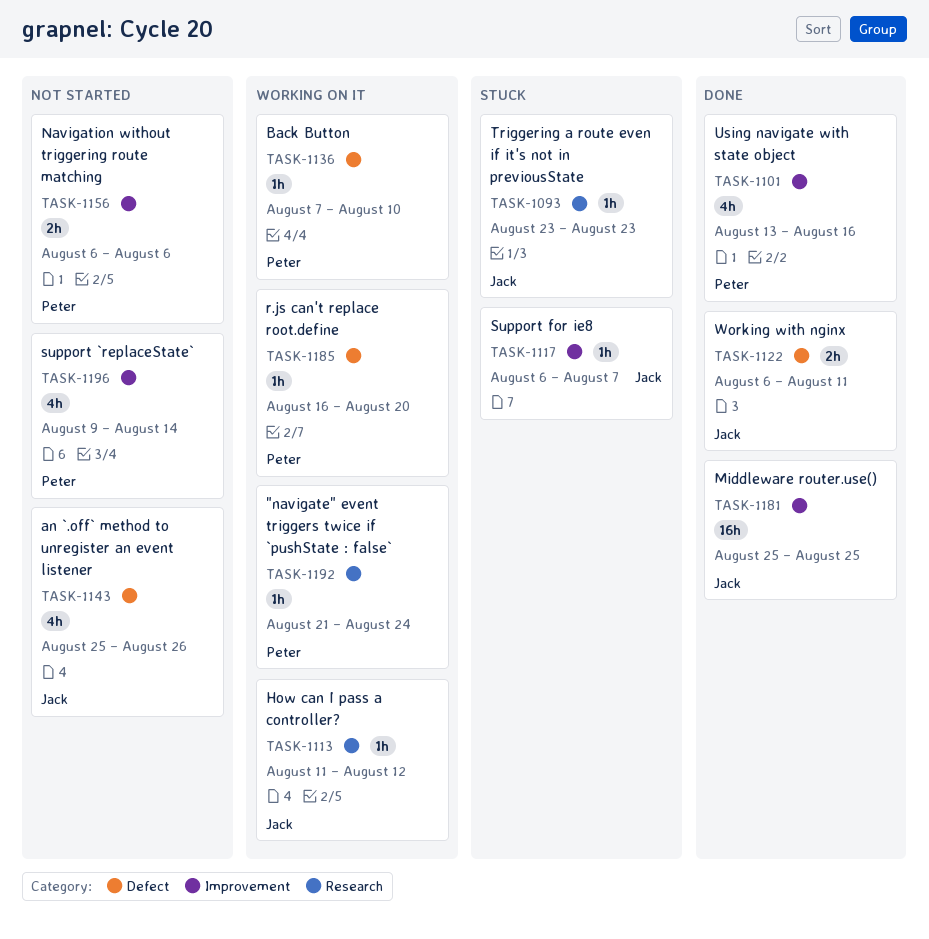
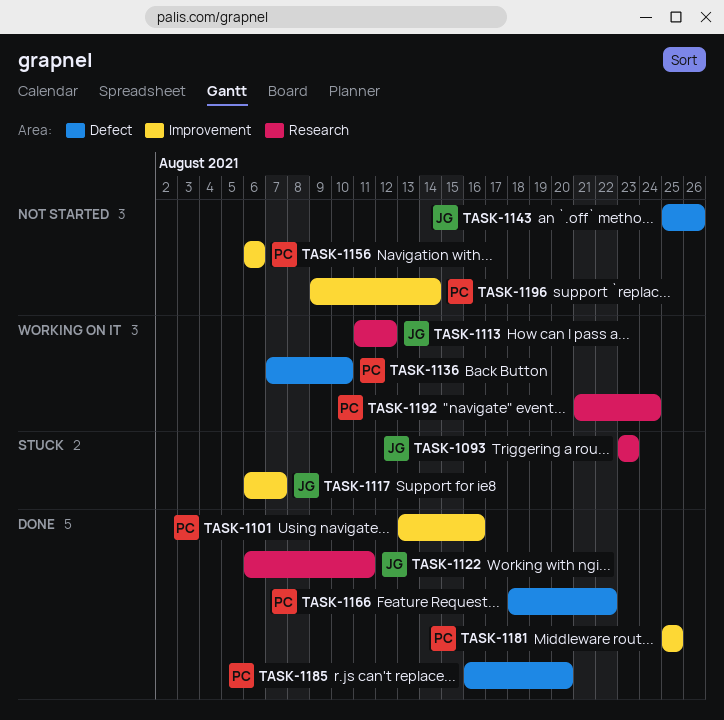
TASK-1122, label: Defect -> Research
TASK-1166: none -> present
TASK-1181, owner: Jack -> Peter
TASK-1185, status: Working on it -> Done

